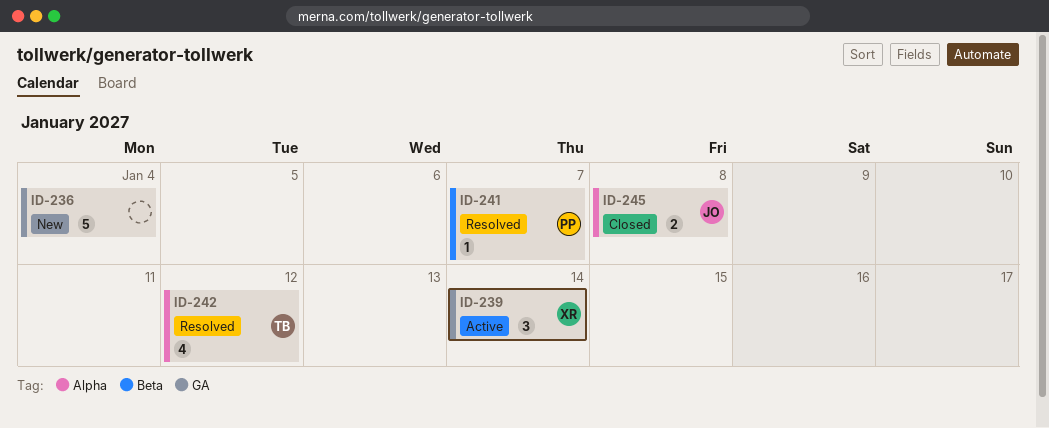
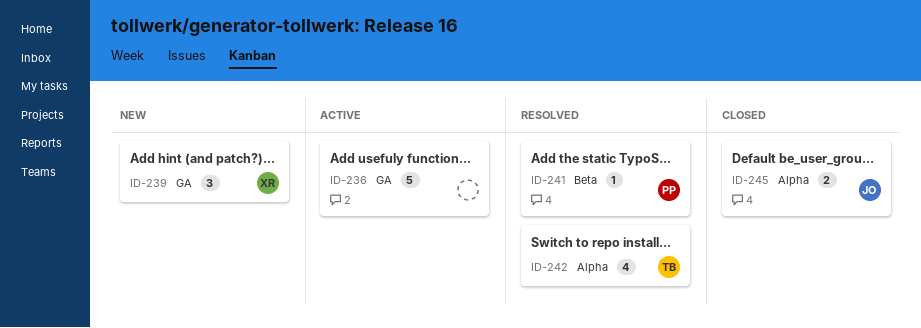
ID-236, status: New -> Active
ID-239, status: Active -> New

